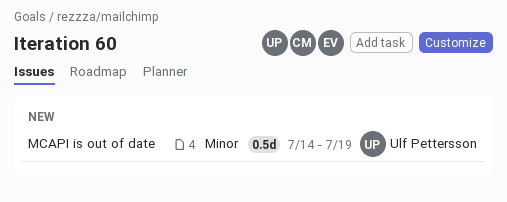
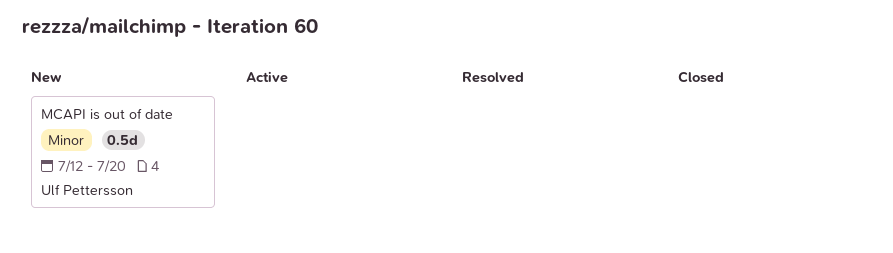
MCAPI is out of date, start: Jul 14 -> Jul 12
MCAPI is out of date, due: Jul 19 -> Jul 20

